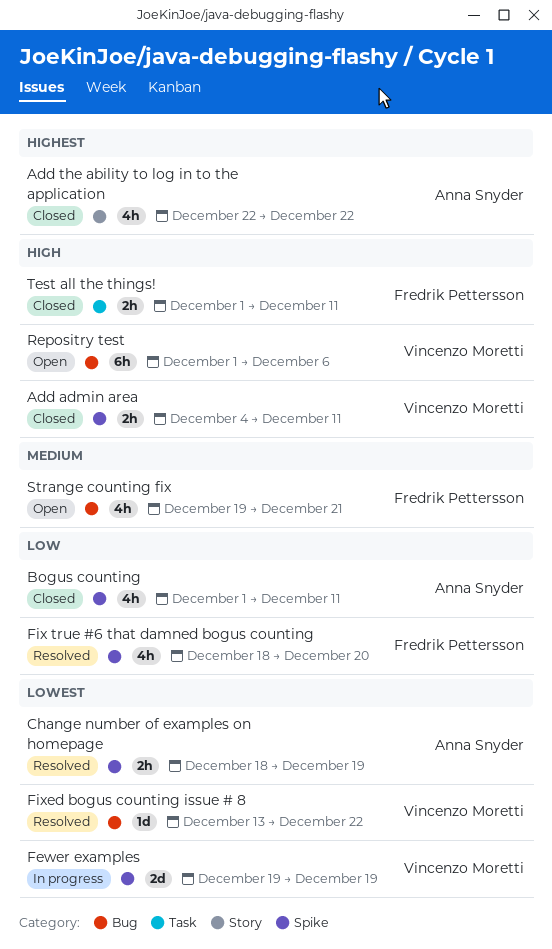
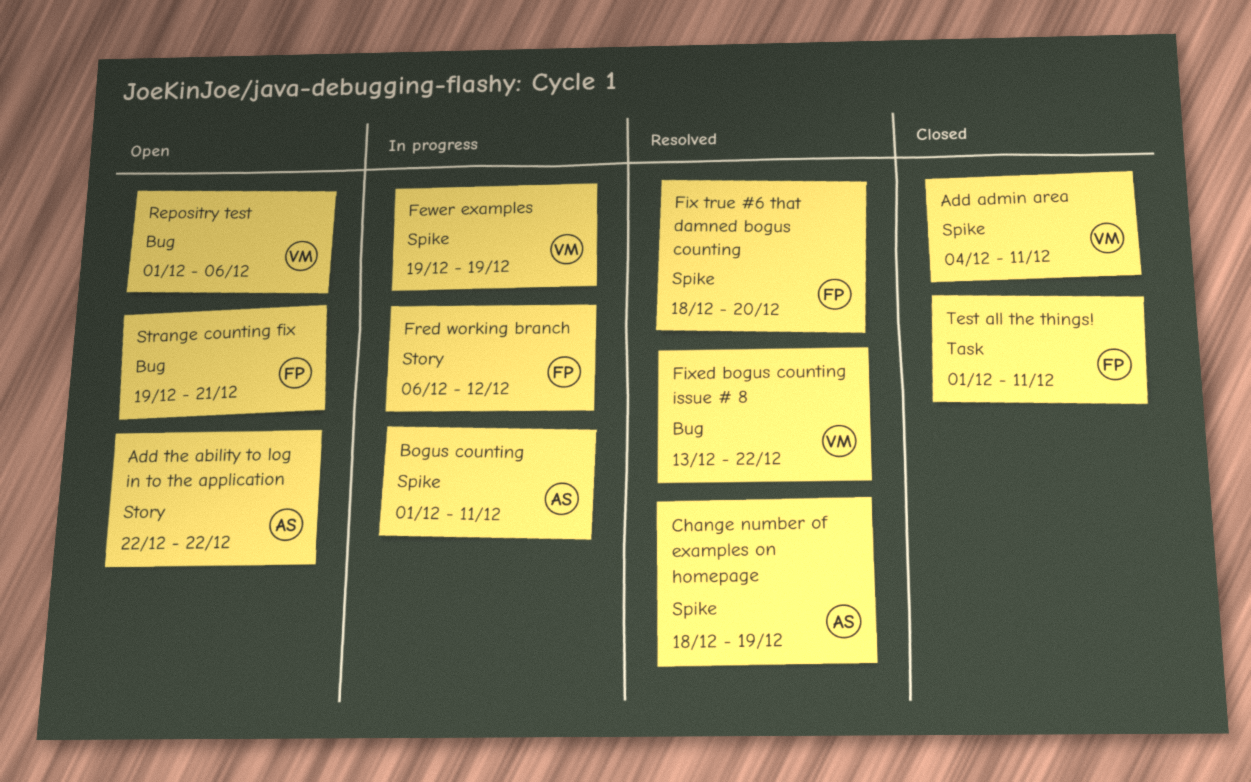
Add the ability to log in to the application, status: Closed -> Open
Bogus counting, status: Closed -> In progress
Fred working branch: none -> present

